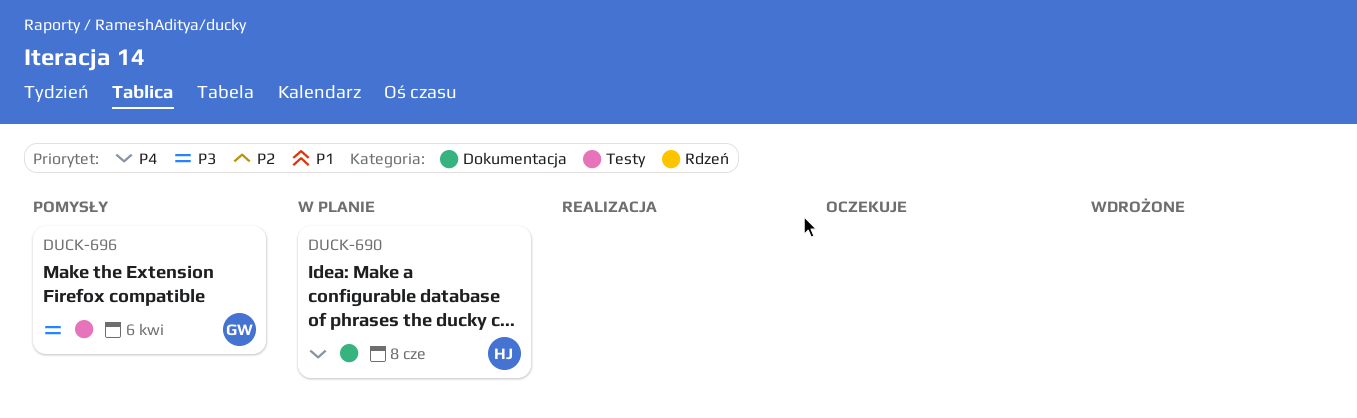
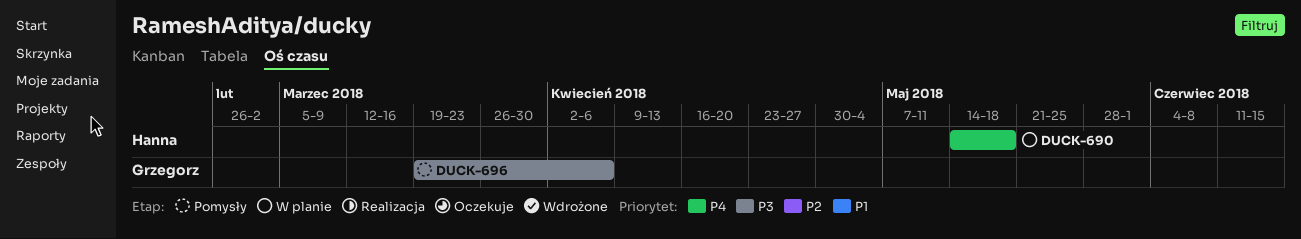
DUCK-690, due: Jun 8 -> May 18

